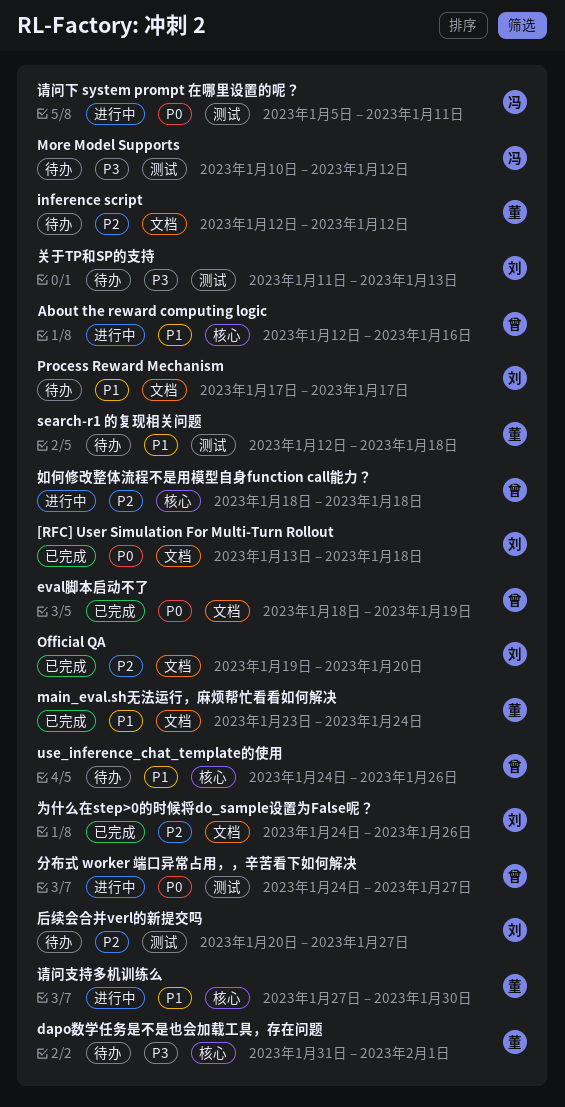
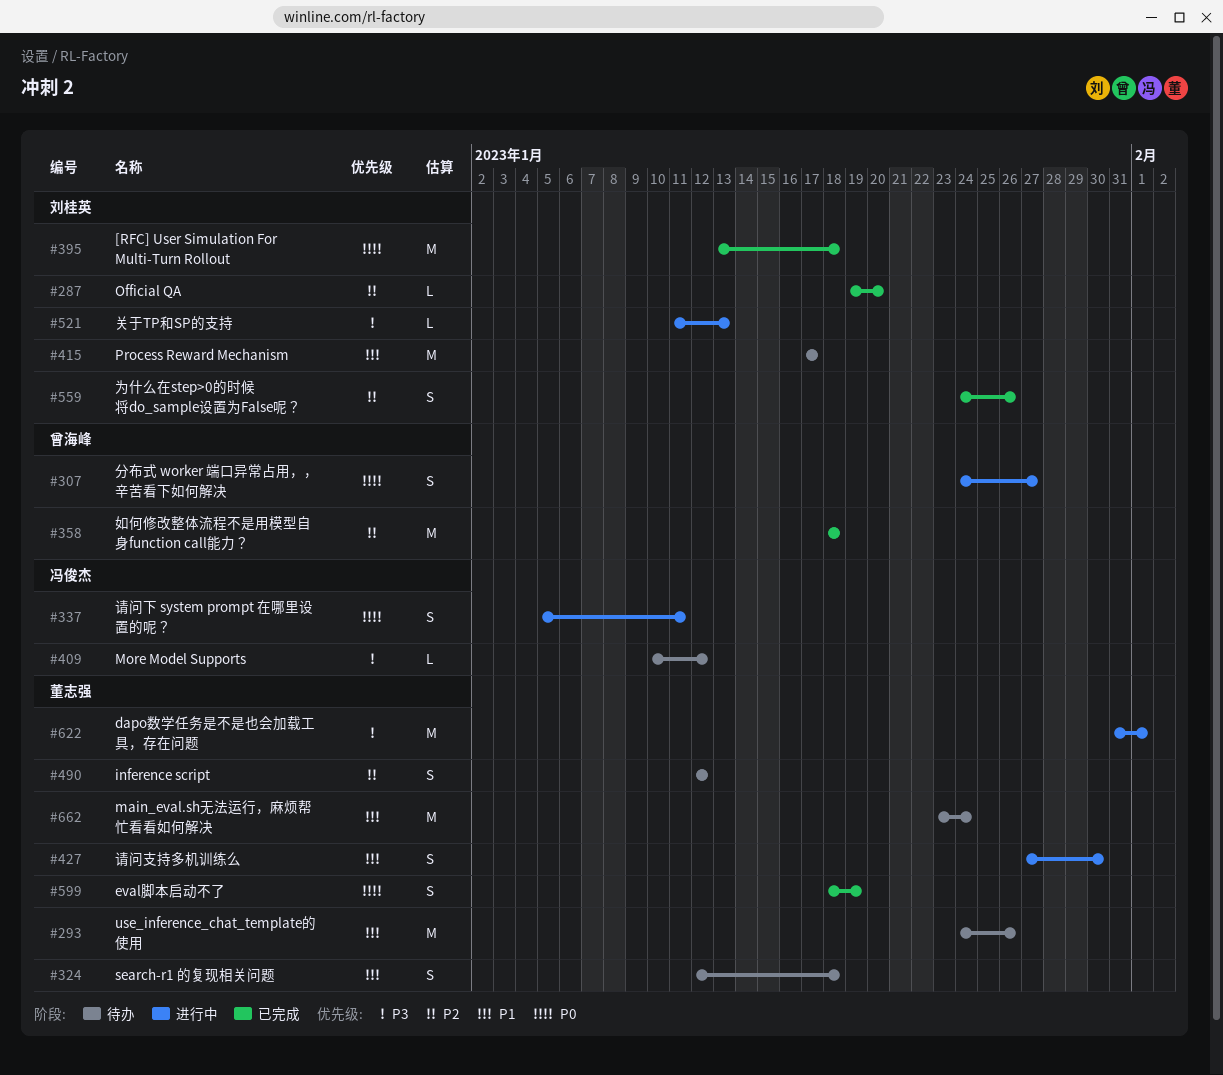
About the reward computing logic: present -> none
dapo数学任务是不是也会加载工具，存在问题, status: 待办 -> 进行中
eval脚本启动不了, owner: 曾海峰 -> 董志强
main_eval.sh无法运行，麻烦帮忙看看如何解决, status: 已完成 -> 待办
use_inference_chat_template的使用, owner: 曾海峰 -> 董志强
关于TP和SP的支持, status: 待办 -> 进行中
后续会合并verl的新提交吗: present -> none
如何修改整体流程不是用模型自身function call能力？, status: 进行中 -> 已完成

